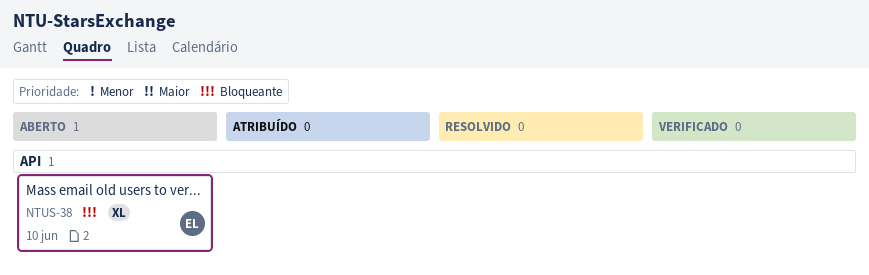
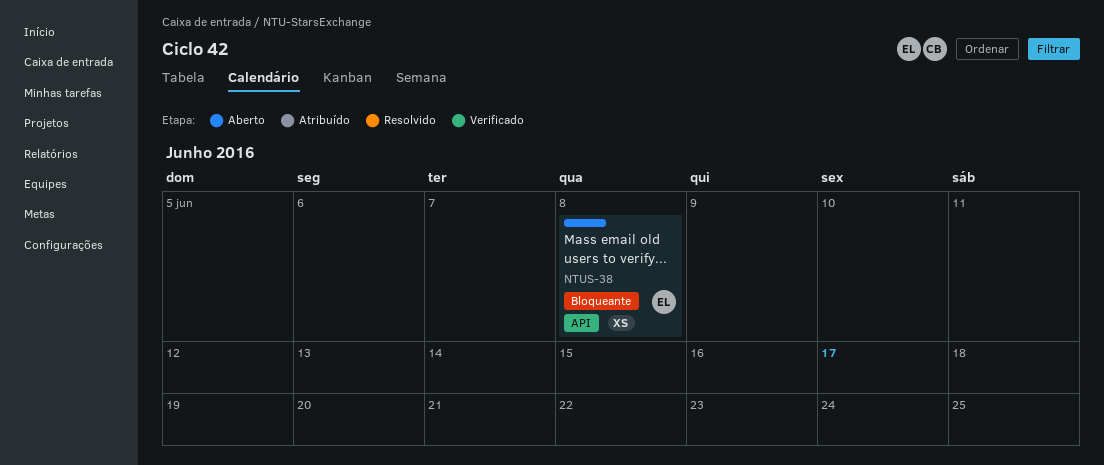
NTUS-38, estimate: XL -> XS
NTUS-38, due: Jun 10 -> Jun 8

